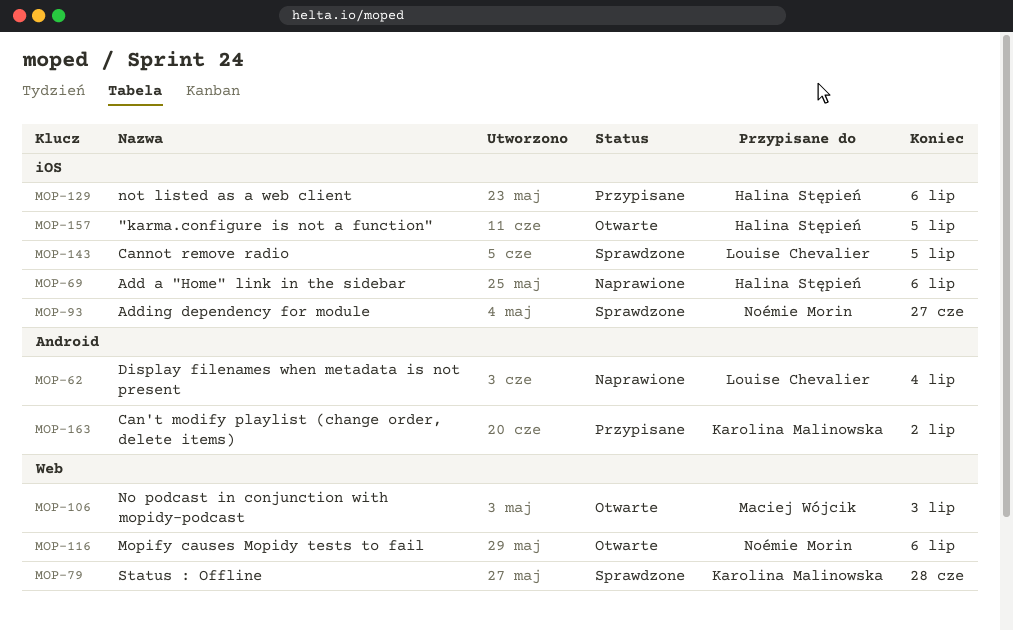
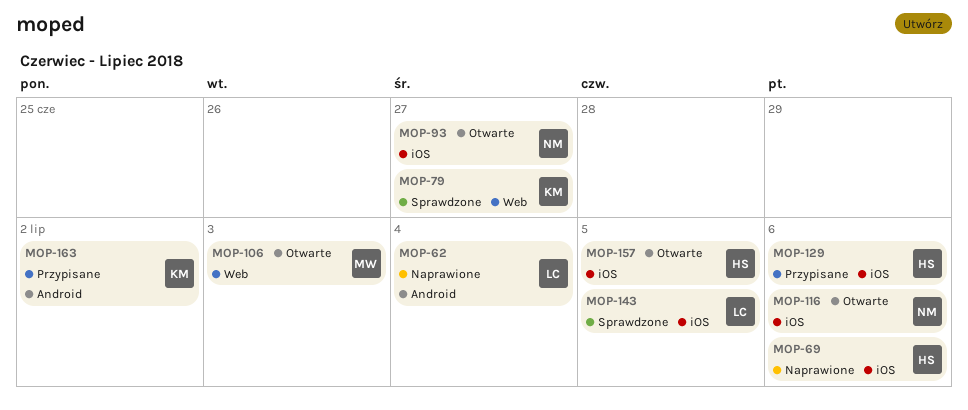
MOP-79, due: Jun 28 -> Jun 27
MOP-93, status: Sprawdzone -> Otwarte
MOP-116, label: Web -> iOS

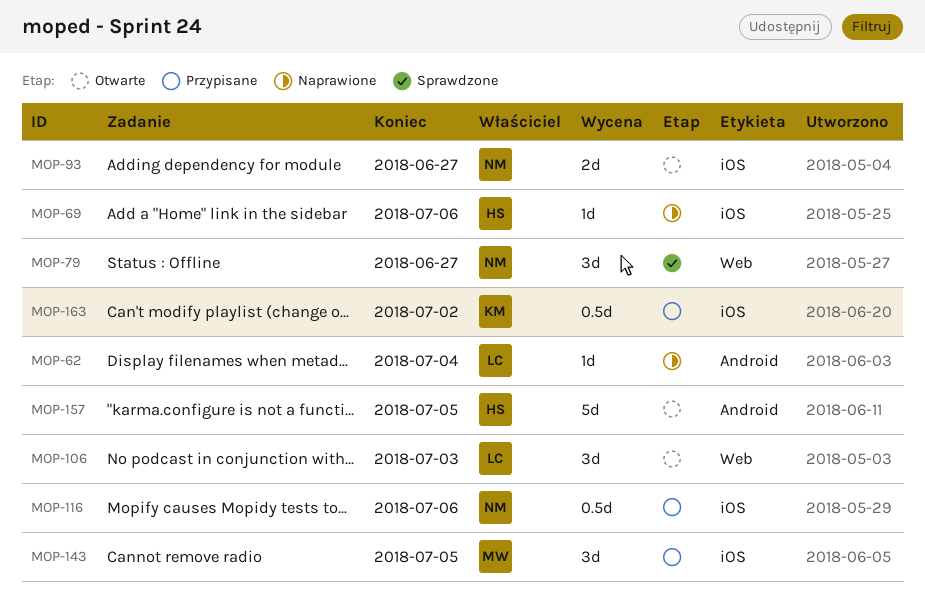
MOP-79, owner: KM -> NM
MOP-106, owner: MW -> LC
MOP-116, status: Otwarte -> Przypisane
MOP-129: present -> none
MOP-143, status: Sprawdzone -> Przypisane
MOP-143, owner: LC -> MW
MOP-157, label: iOS -> Android
MOP-163, label: Android -> iOS

